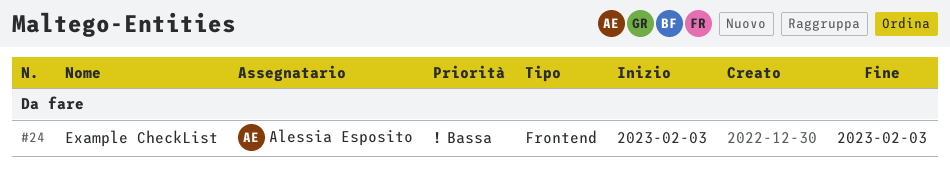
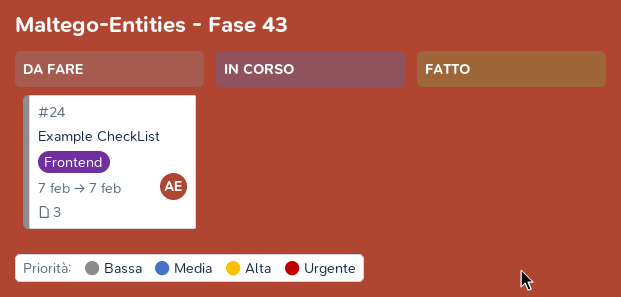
#24, start: Feb 3 -> Feb 7
#24, due: Feb 3 -> Feb 7

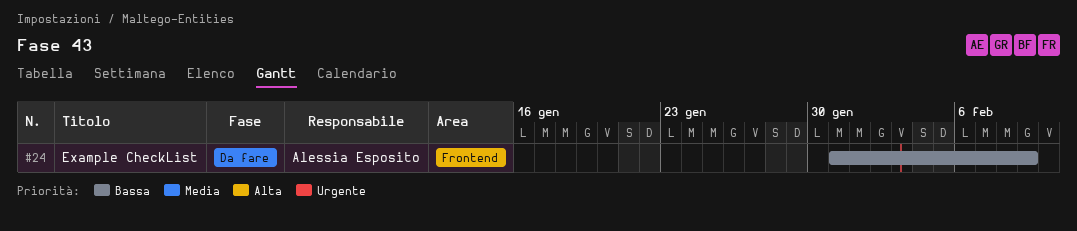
#24, start: Feb 7 -> Jan 31
#24, due: Feb 7 -> Feb 9

